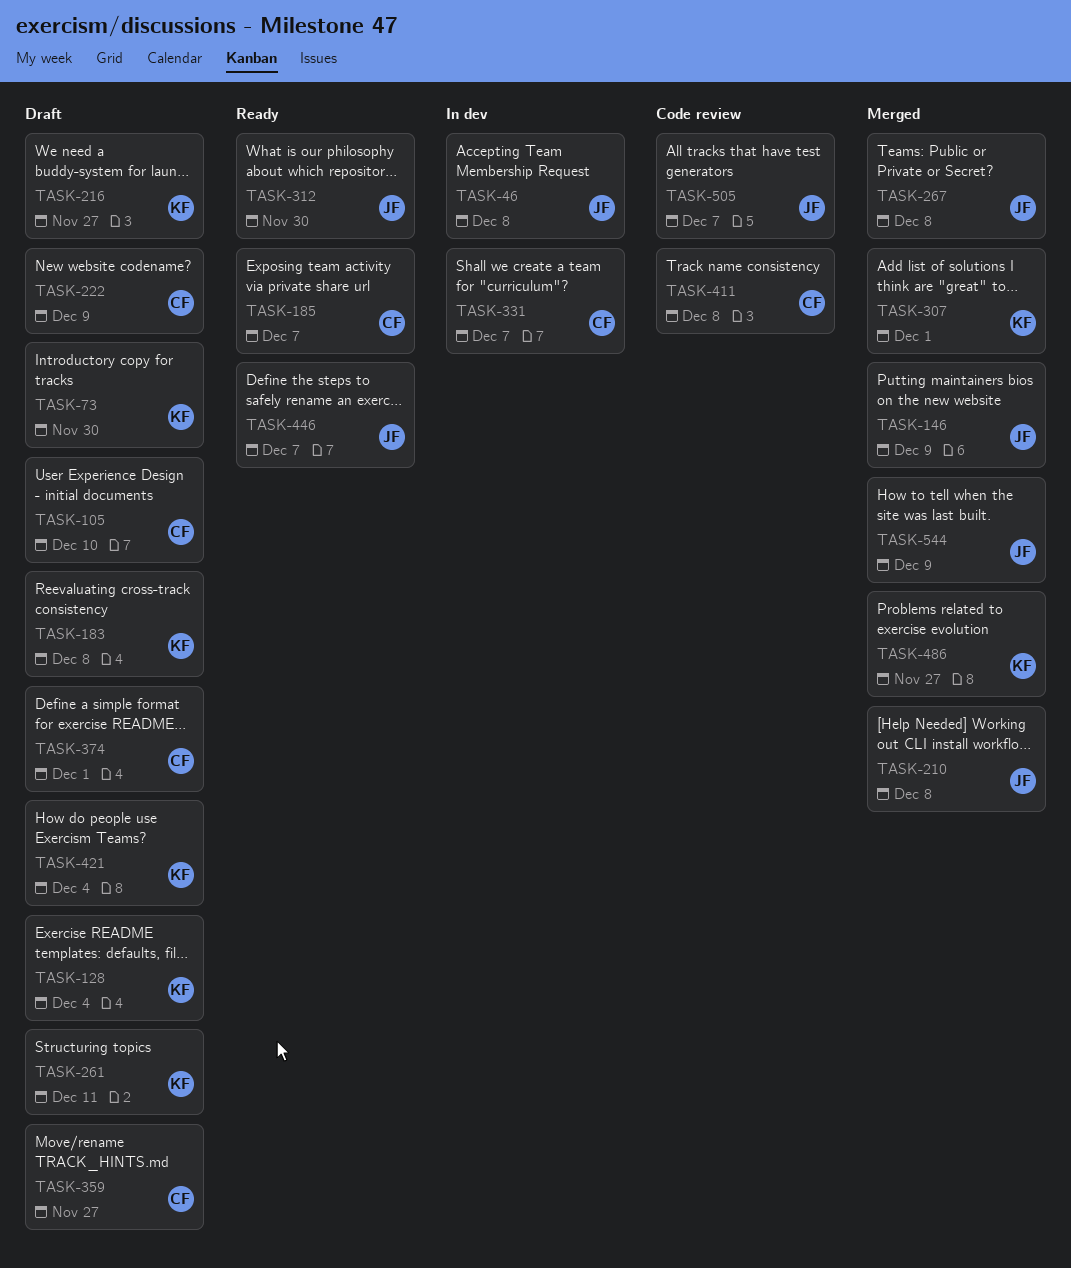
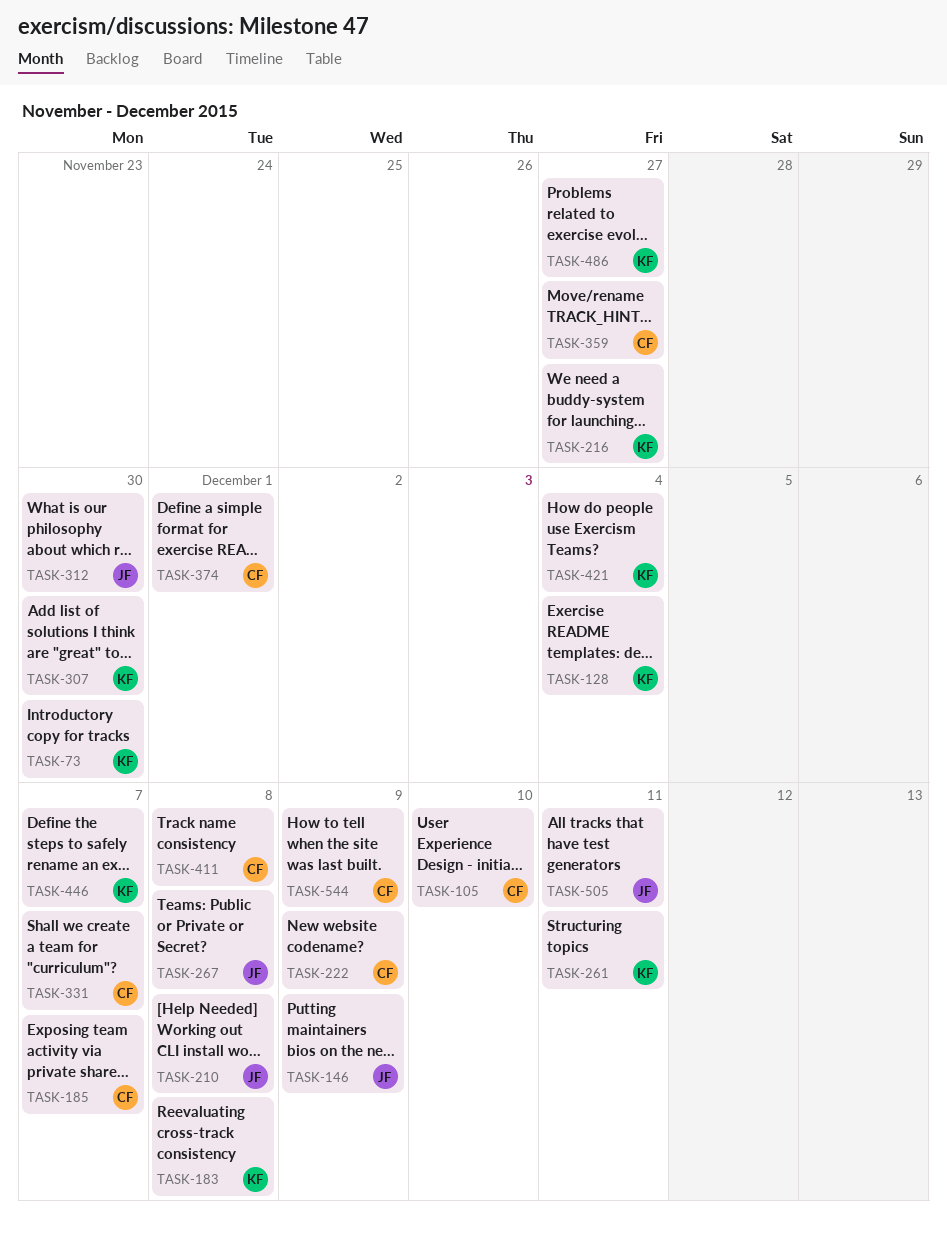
TASK-46: present -> none
TASK-307, due: Dec 1 -> Nov 30
TASK-446, owner: JF -> KF
TASK-505, due: Dec 7 -> Dec 11
TASK-544, owner: JF -> CF

